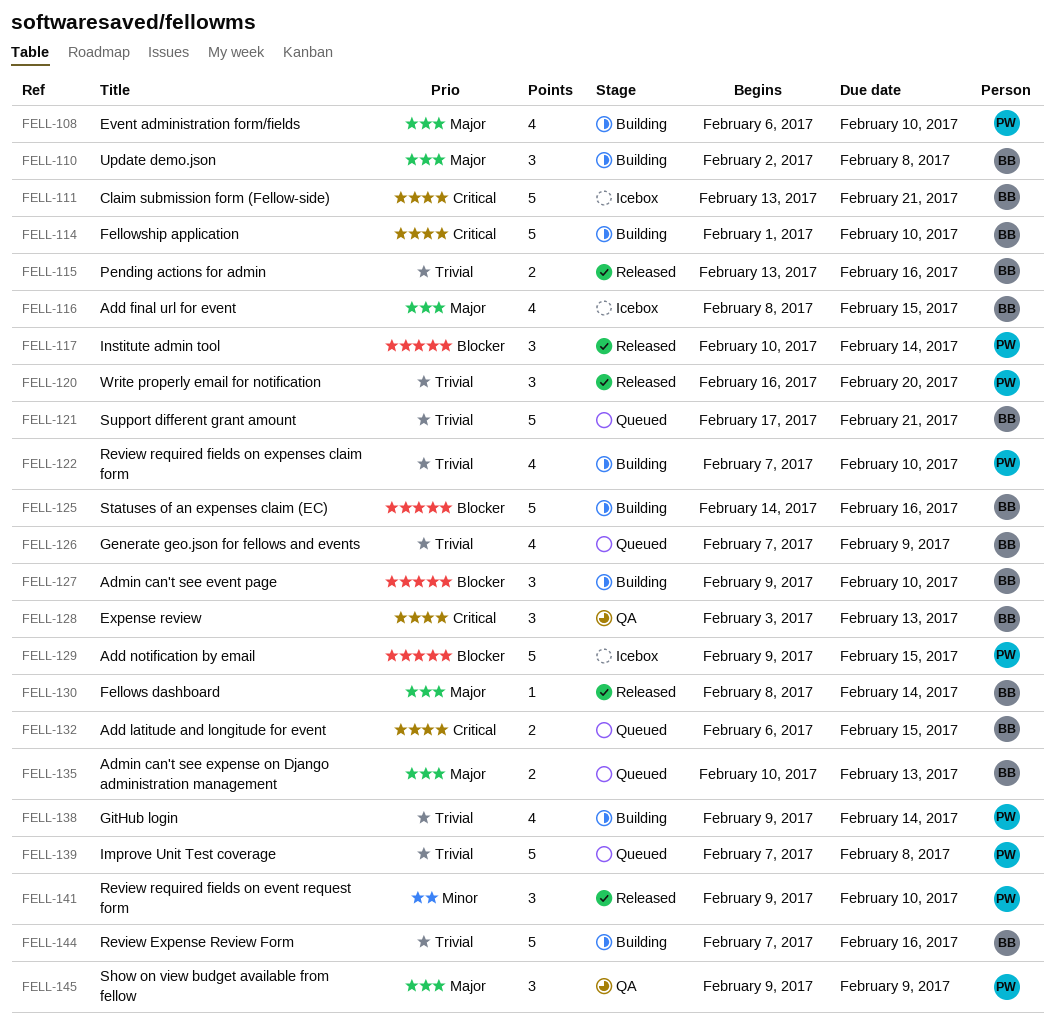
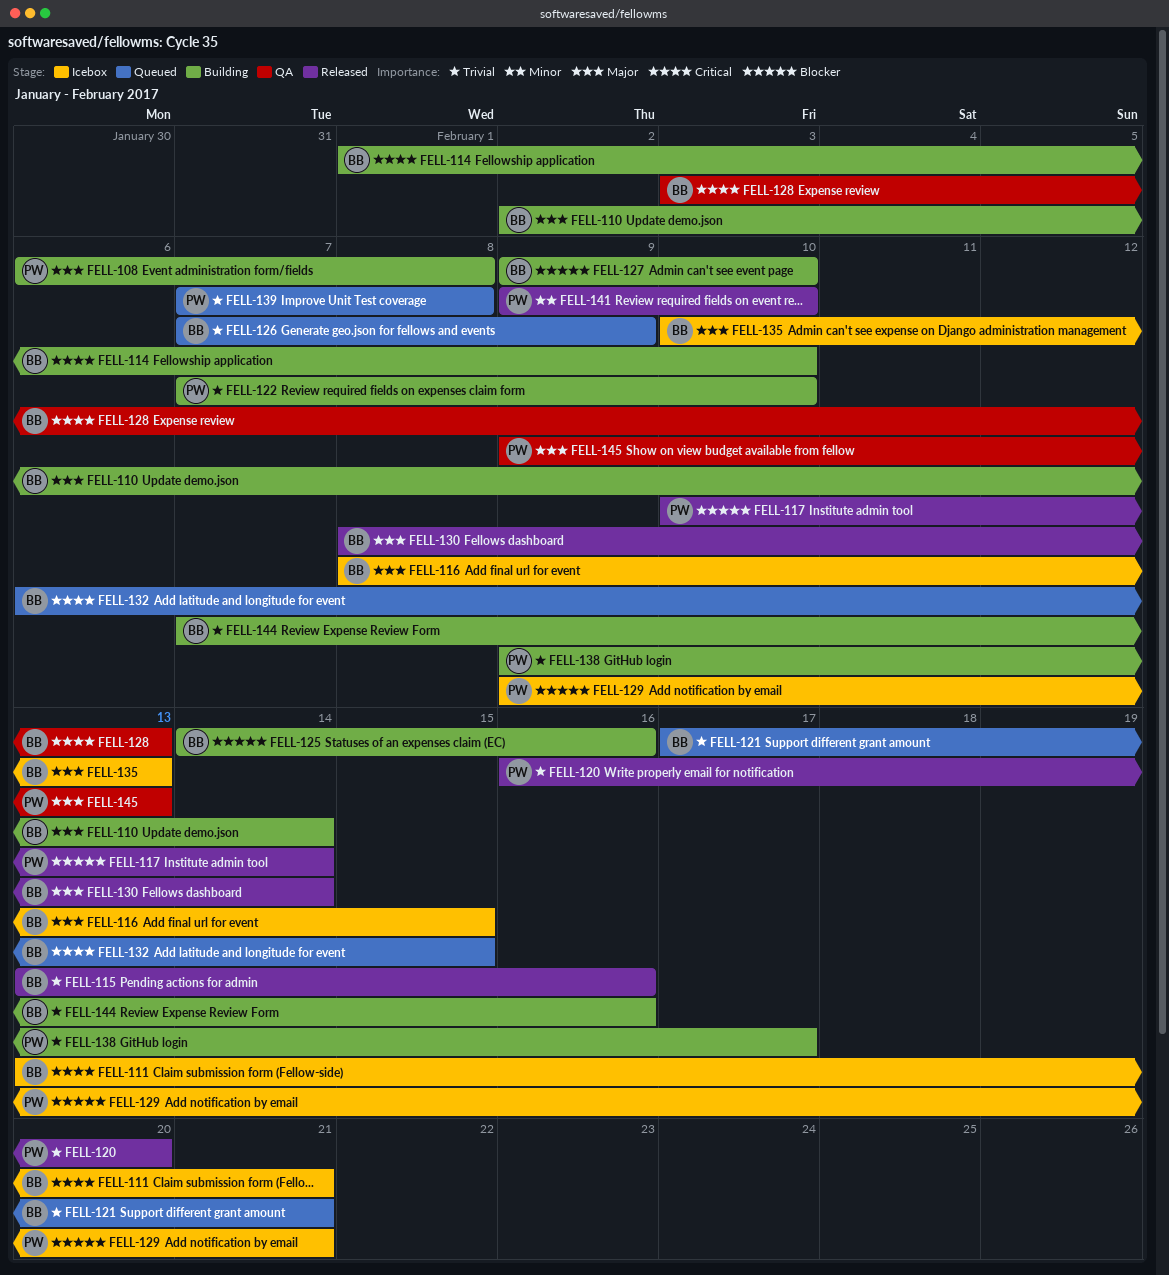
FELL-108, due: Feb 10 -> Feb 8
FELL-110, due: Feb 8 -> Feb 14
FELL-129, due: Feb 15 -> Feb 21
FELL-135, status: Queued -> Icebox
FELL-138, due: Feb 14 -> Feb 17
FELL-145, due: Feb 9 -> Feb 13

